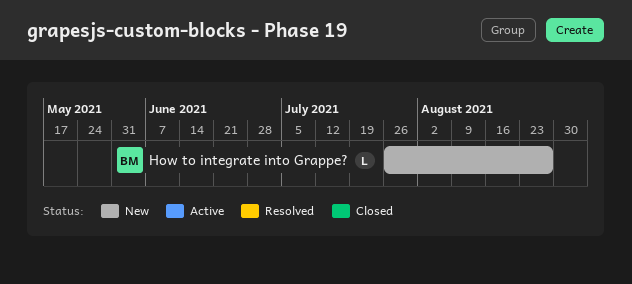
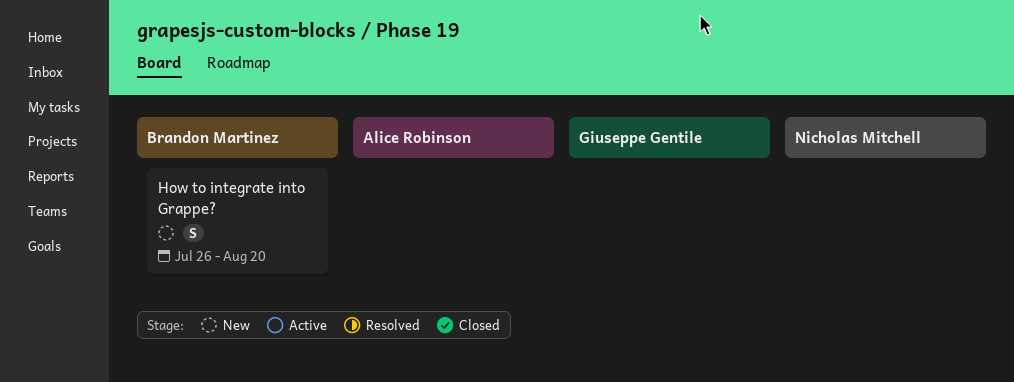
How to integrate into Grappe?, estimate: L -> S
How to integrate into Grappe?, due: Aug 27 -> Aug 20

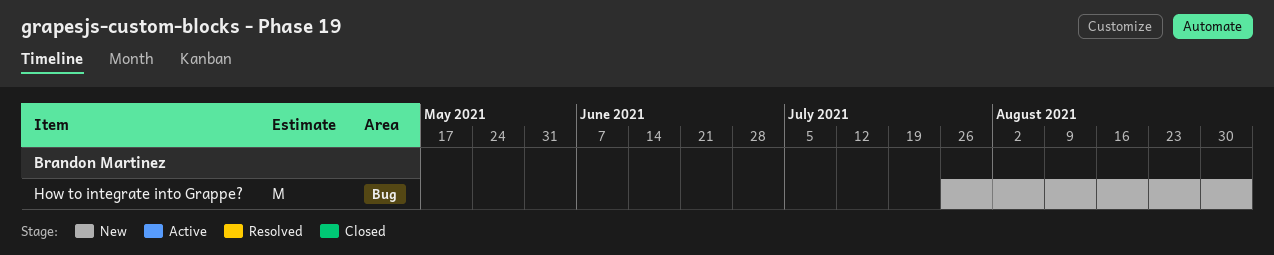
How to integrate into Grappe?, estimate: S -> M
How to integrate into Grappe?, due: Aug 20 -> Sep 3

